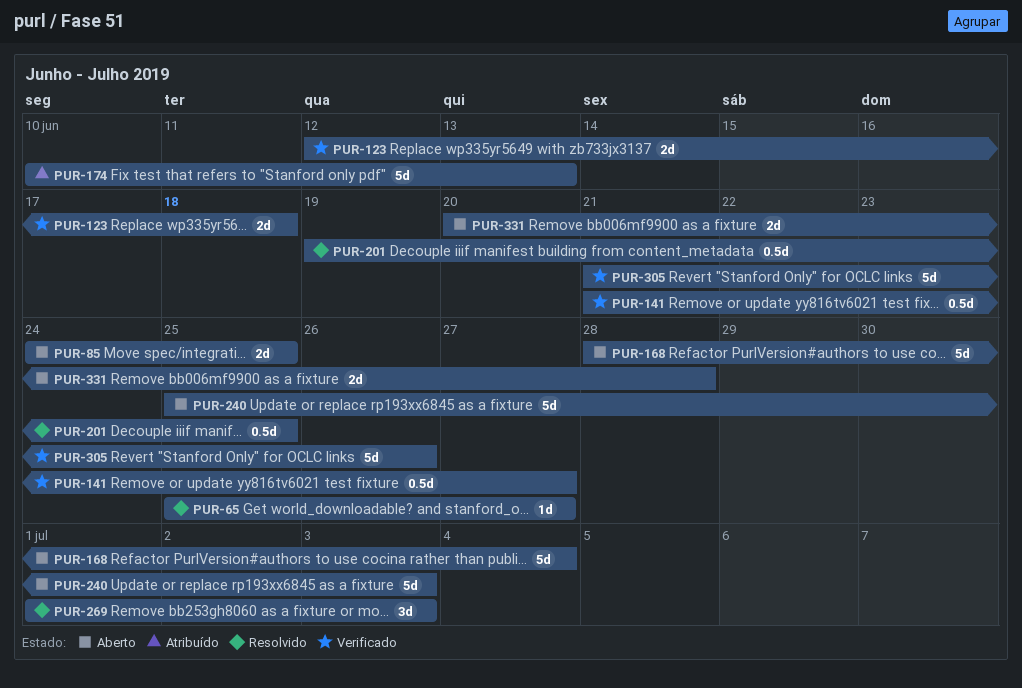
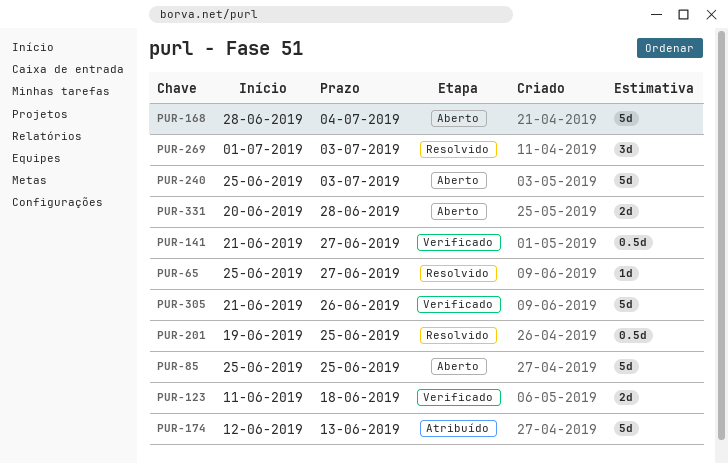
PUR-85, estimate: 2d -> 5d
PUR-85, start: Jun 24 -> Jun 25
PUR-123, start: Jun 12 -> Jun 11
PUR-174, start: Jun 10 -> Jun 12

